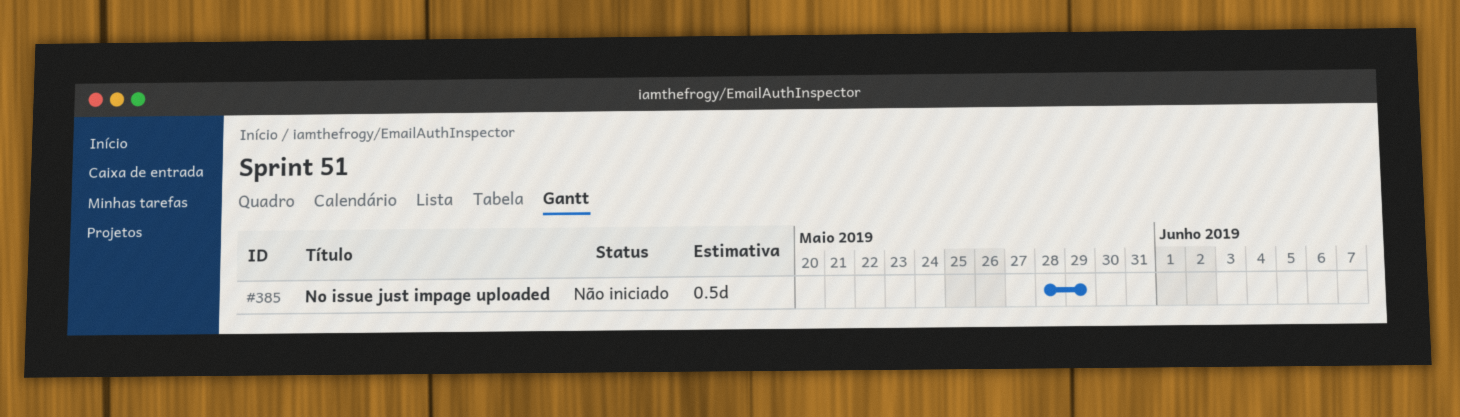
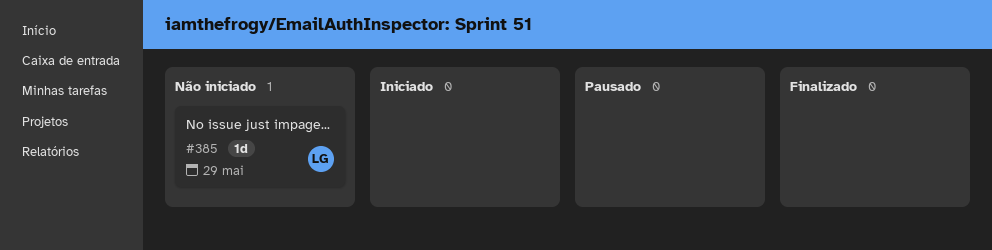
#385, estimate: 0.5d -> 1d

